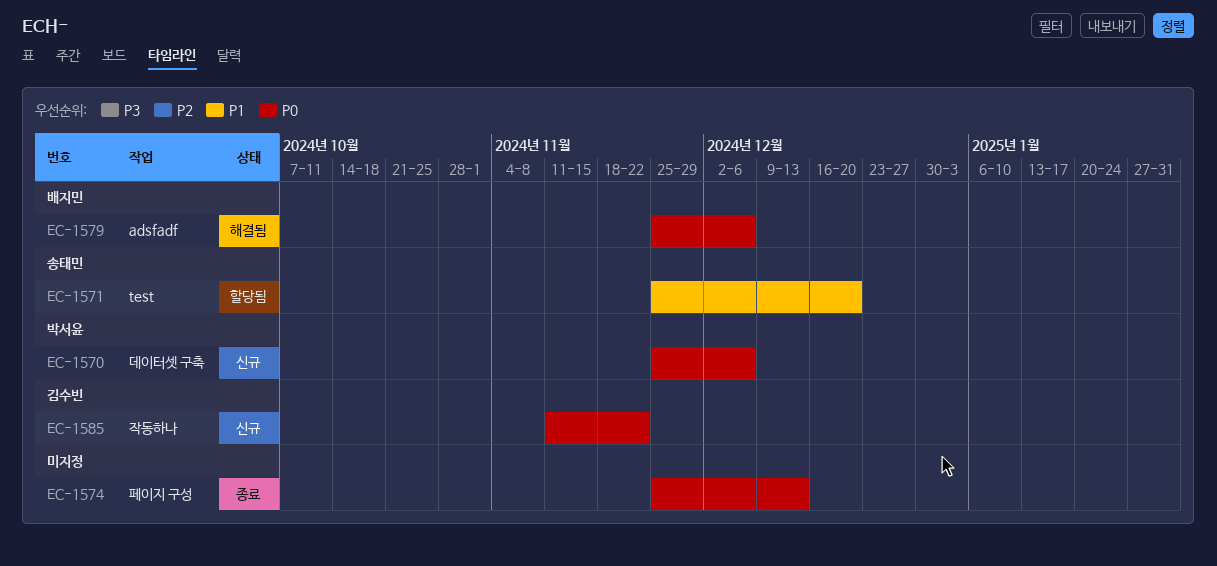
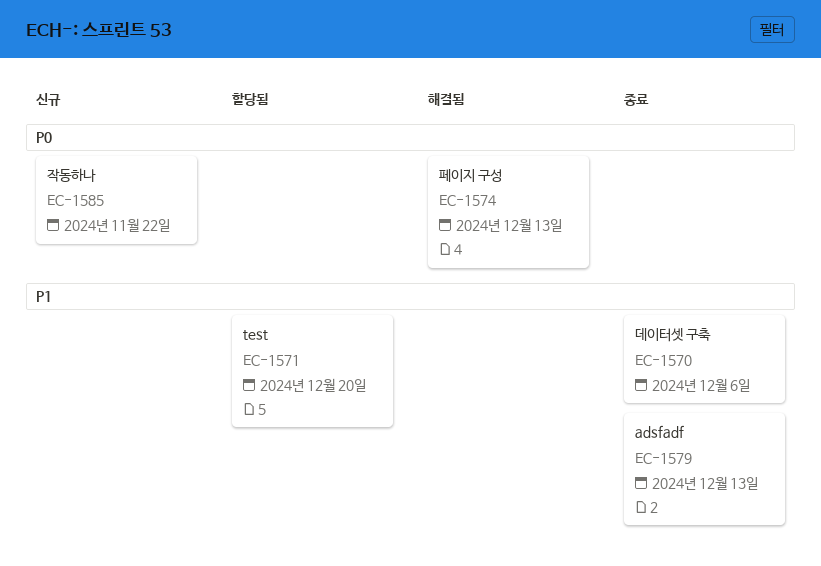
EC-1570, status: 신규 -> 종료
EC-1570, priority: P0 -> P1
EC-1574, status: 종료 -> 해결됨
EC-1579, status: 해결됨 -> 종료
EC-1579, priority: P0 -> P1
EC-1579, due: Dec 6 -> Dec 13

